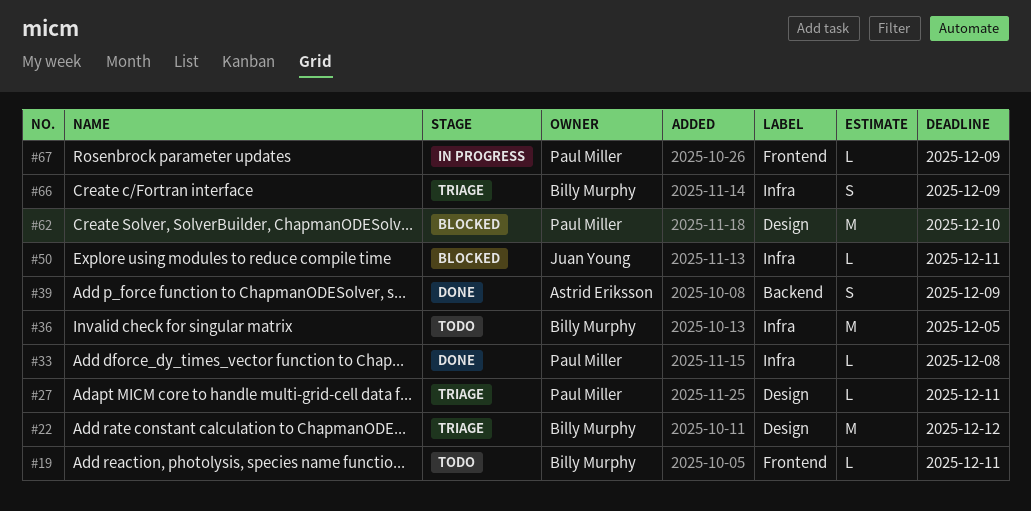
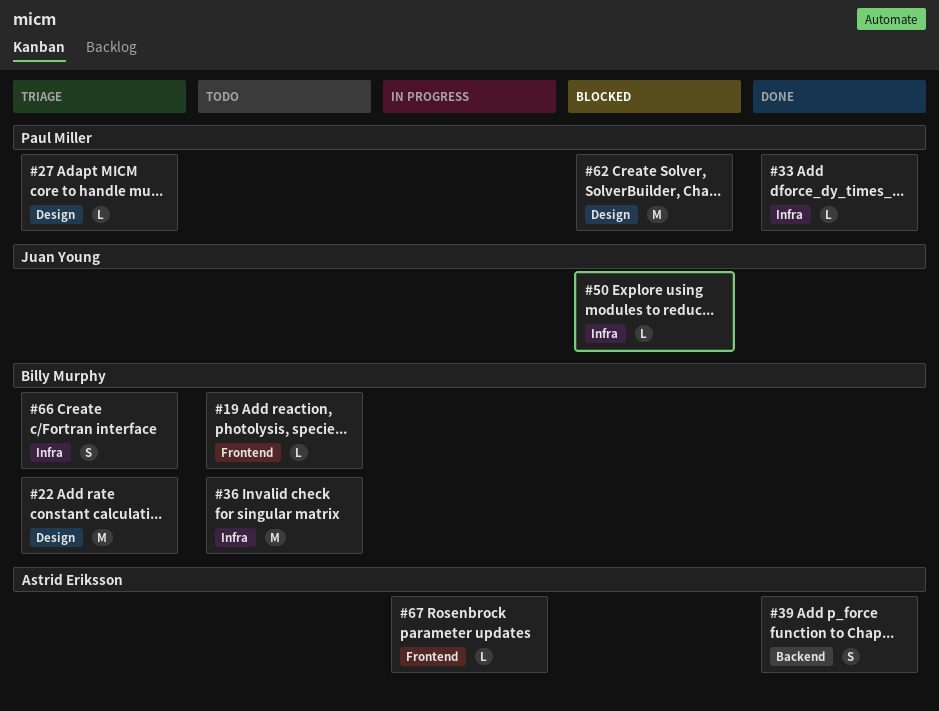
#67, owner: Paul Miller -> Astrid Eriksson

